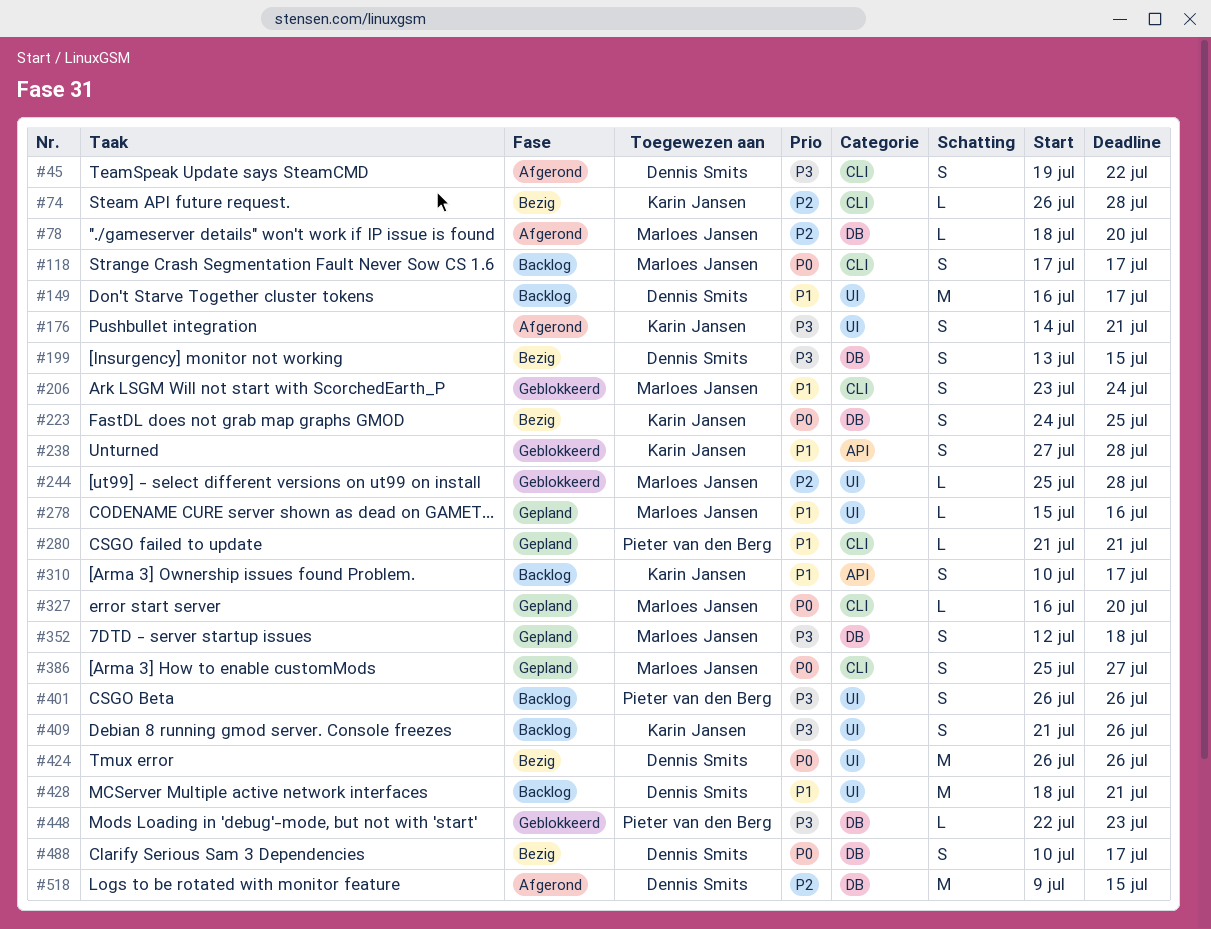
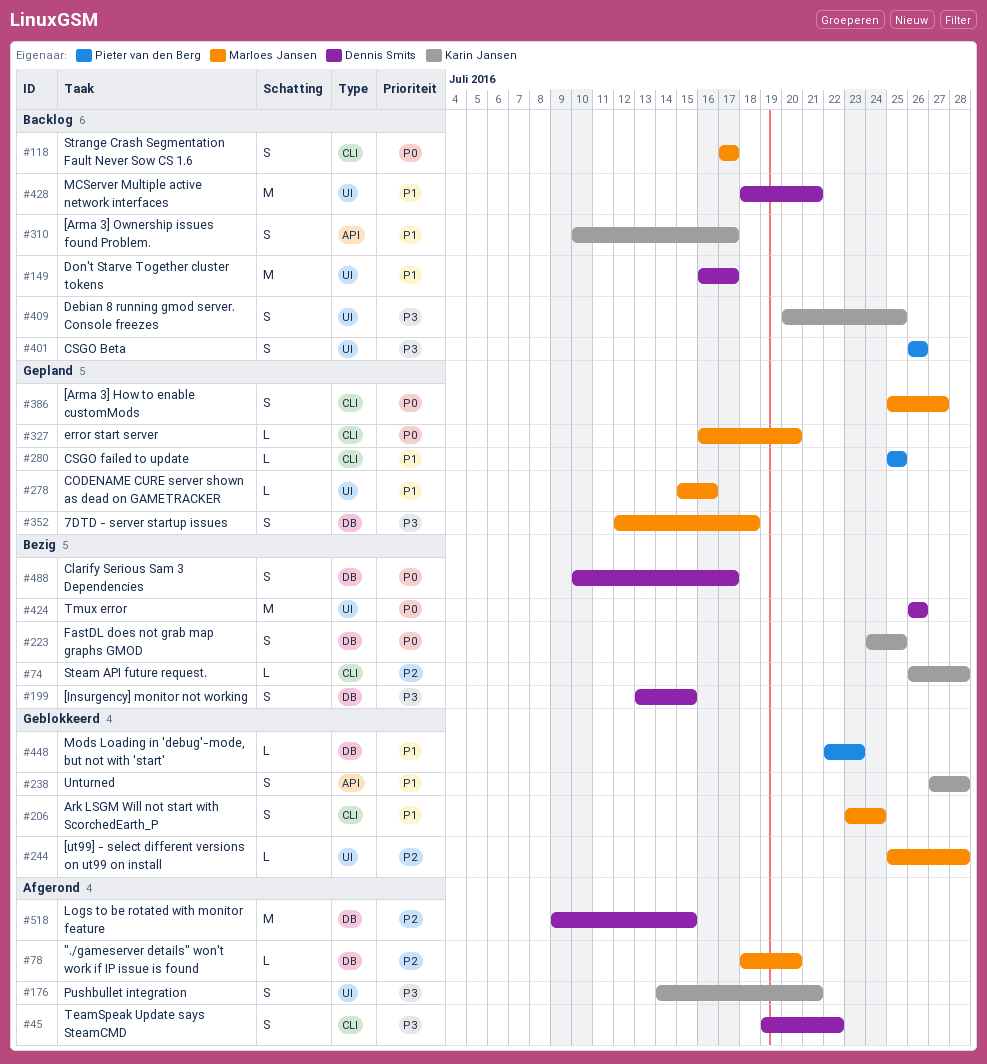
#280, start: Jul 21 -> Jul 25
#280, due: Jul 21 -> Jul 25
#409, start: Jul 21 -> Jul 20
#409, due: Jul 26 -> Jul 25
#448, priority: P3 -> P1

